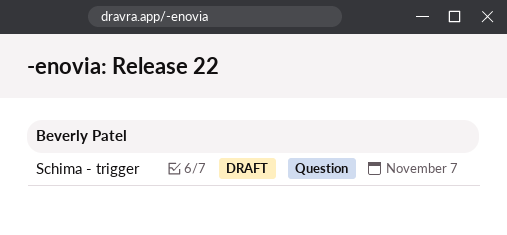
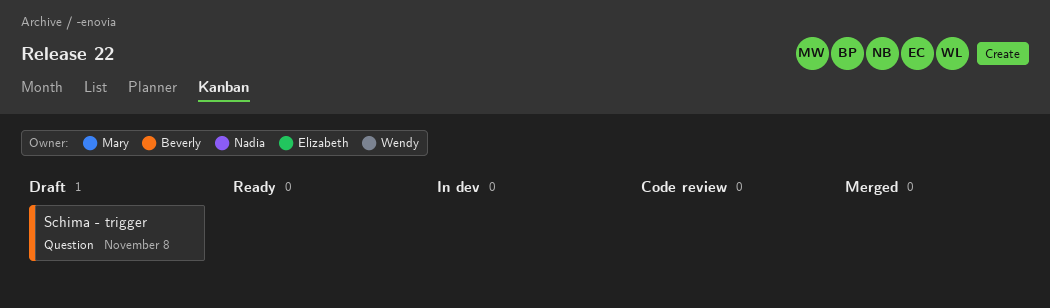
Schima - trigger, due: Nov 7 -> Nov 8

